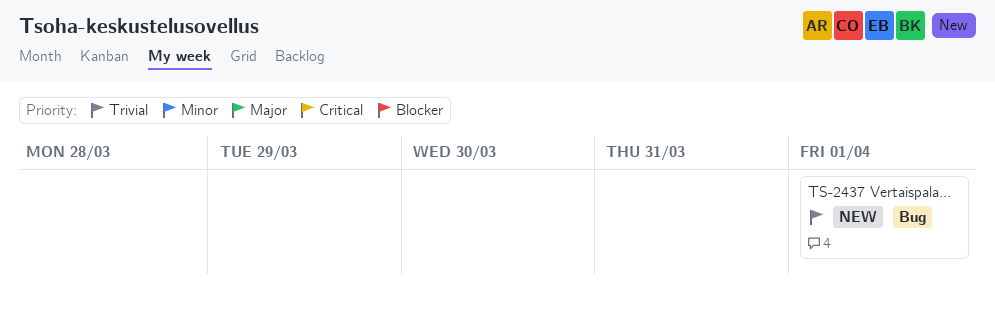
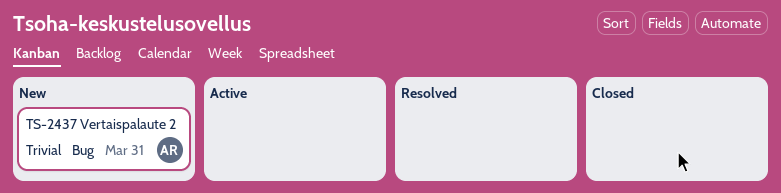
TS-2437, due: Apr 1 -> Mar 31

